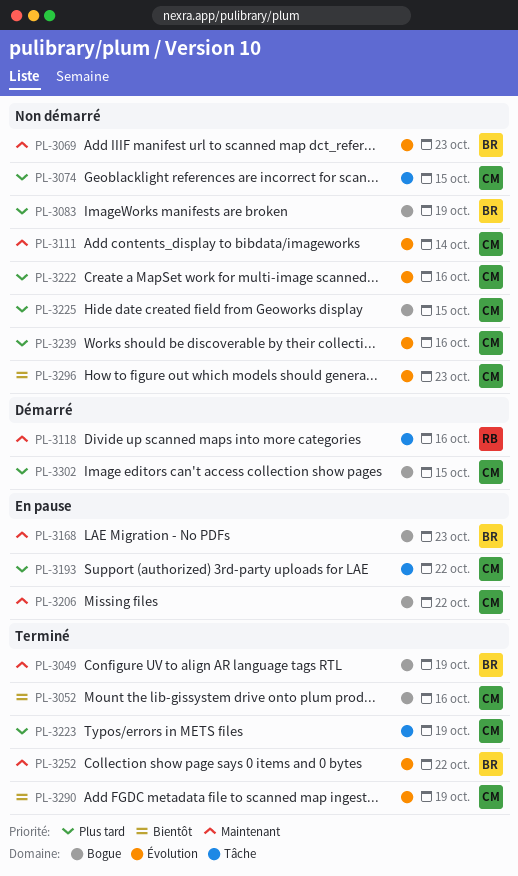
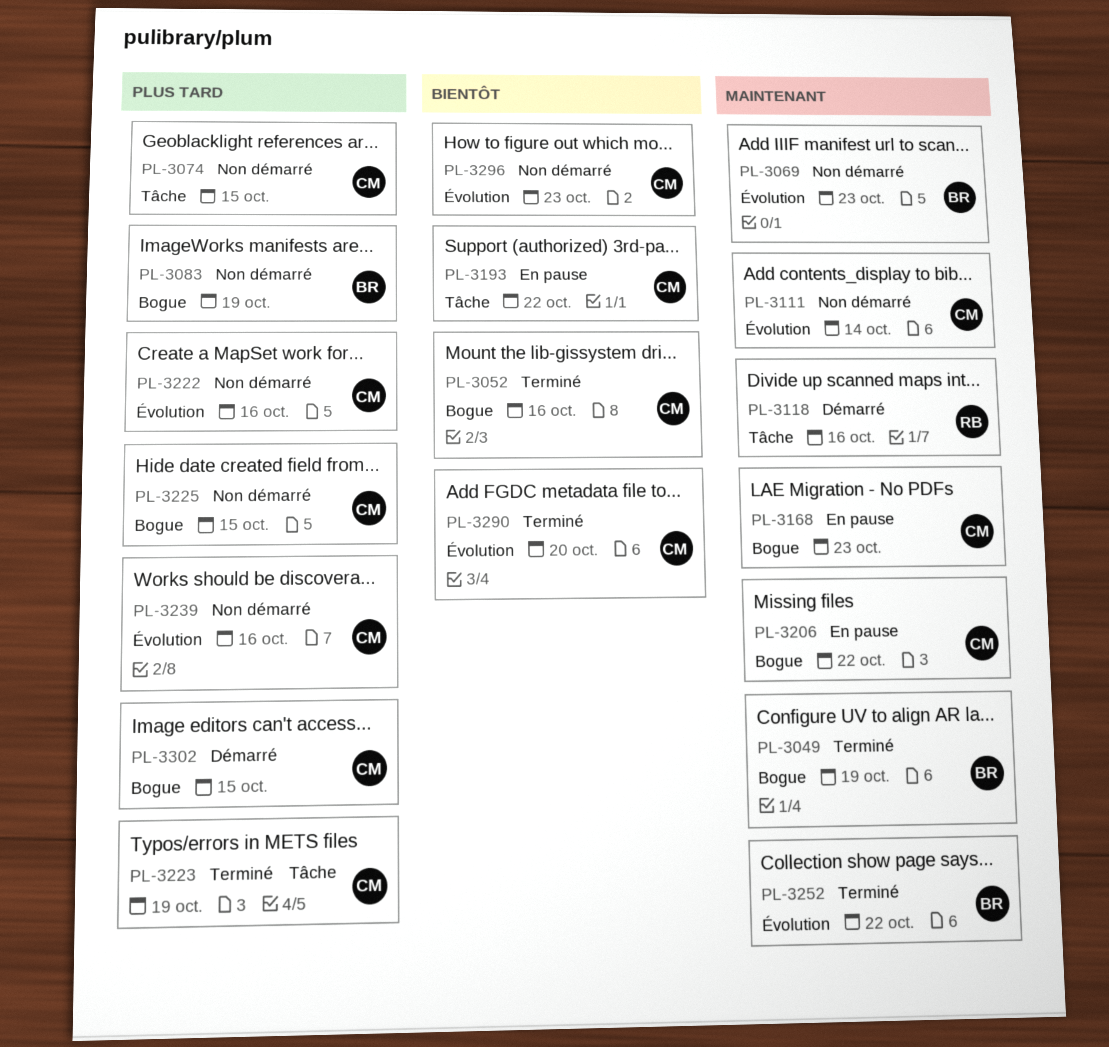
PL-3168, owner: BR -> CM
PL-3193, priority: Plus tard -> Bientôt
PL-3290, due: Oct 19 -> Oct 20

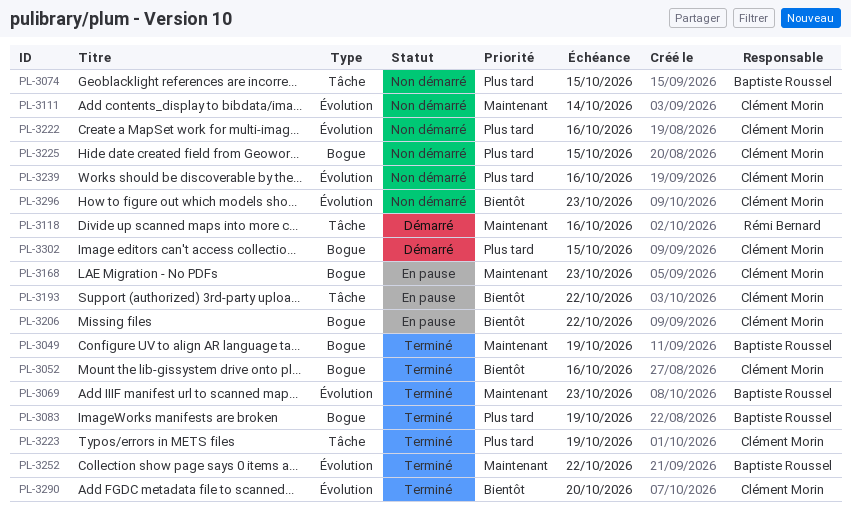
PL-3069, status: Non démarré -> Terminé
PL-3074, owner: Clément Morin -> Baptiste Roussel
PL-3083, status: Non démarré -> Terminé
PL-3206, priority: Maintenant -> Bientôt

